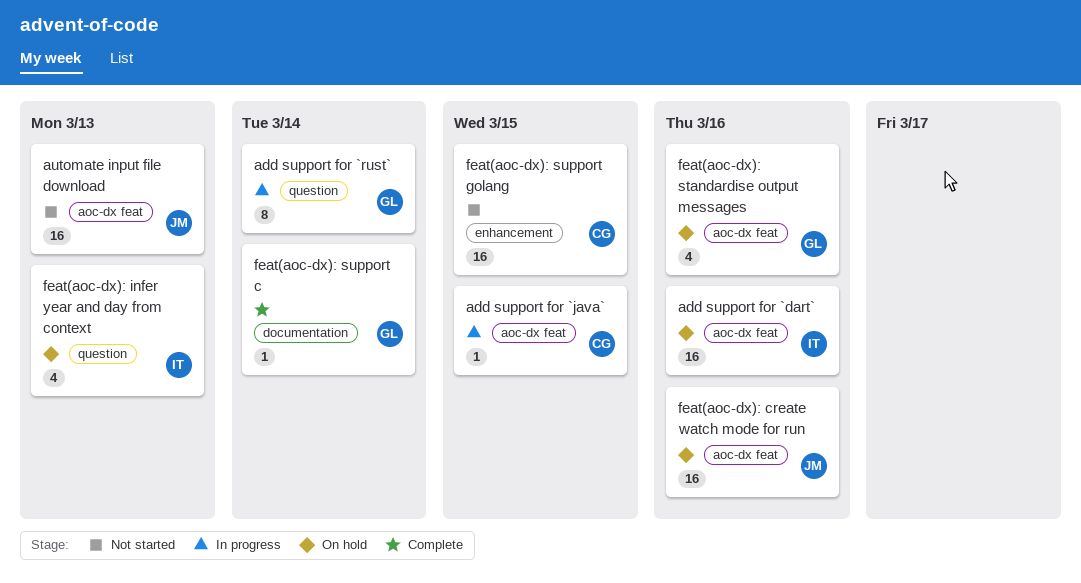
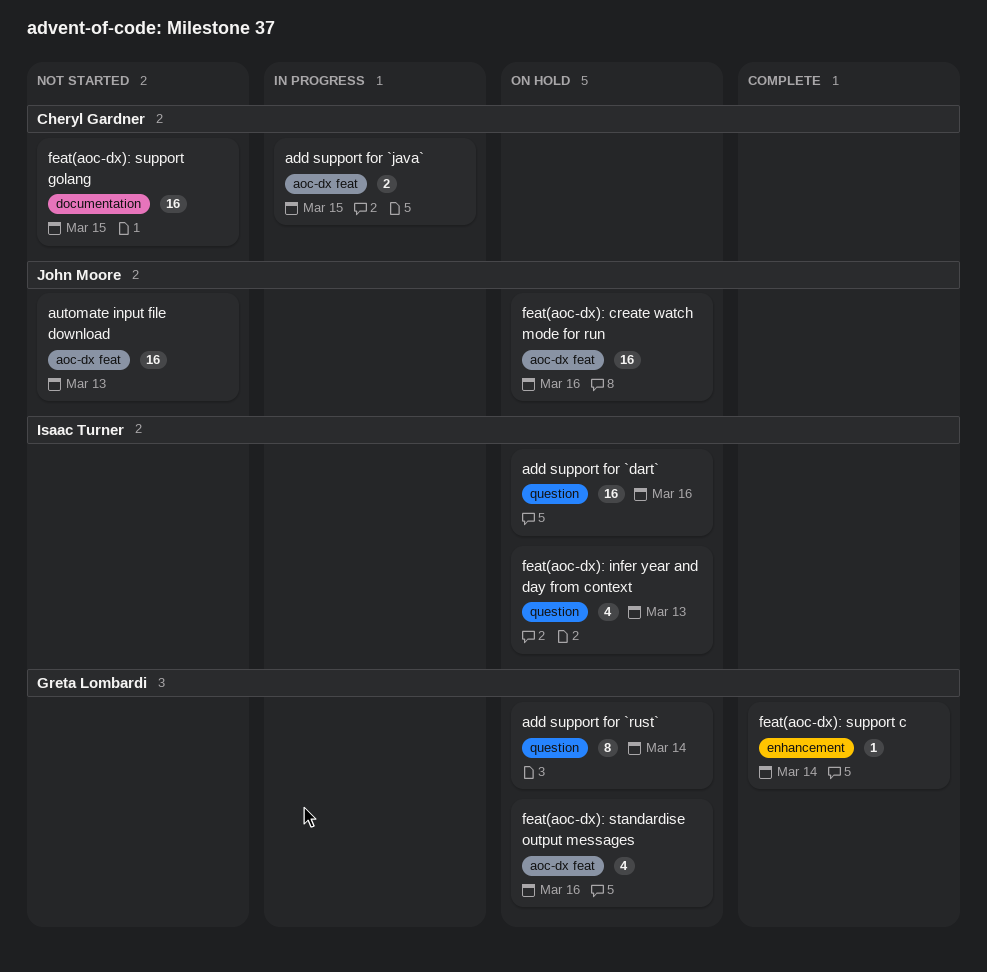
add support for `dart`, label: aoc-dx feat -> question
add support for `java`, estimate: 1 -> 2
add support for `rust`, status: In progress -> On hold
feat(aoc-dx): support c, label: documentation -> enhancement
feat(aoc-dx): support golang, label: enhancement -> documentation

